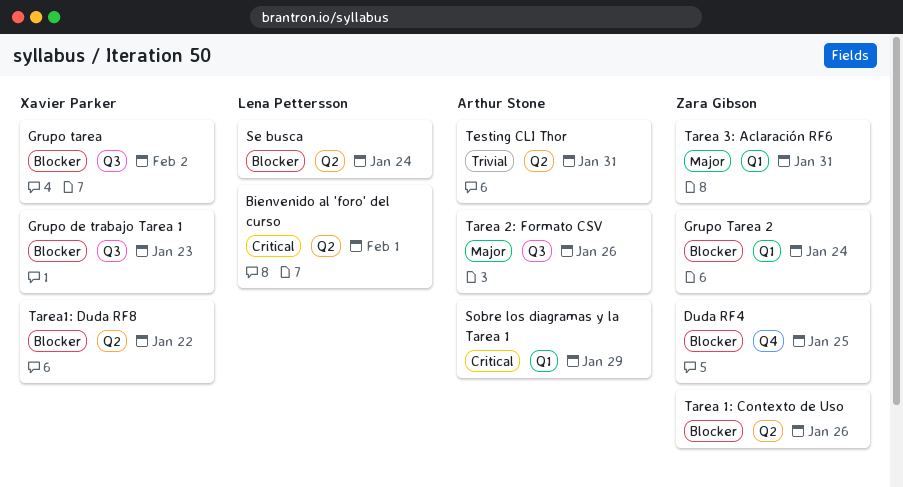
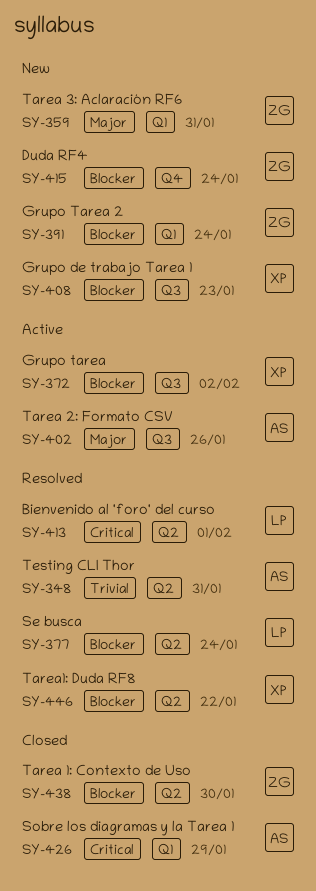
Duda RF4, due: Jan 25 -> Jan 24
Tarea 1: Contexto de Uso, due: Jan 26 -> Jan 30

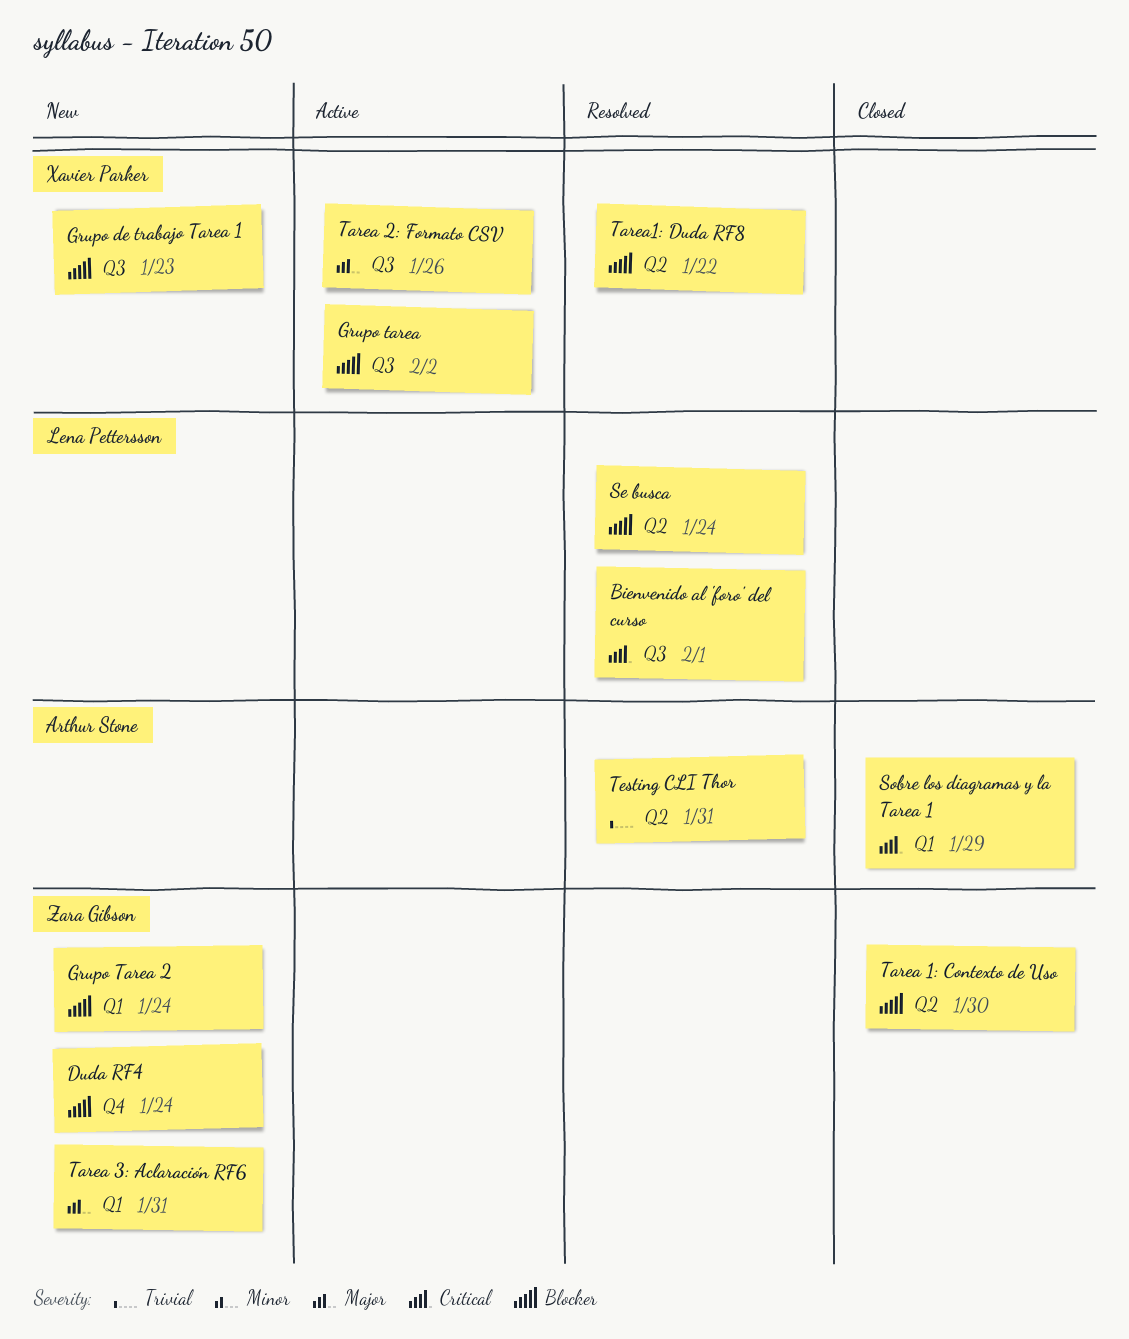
Bienvenido al 'foro' del curso, label: Q2 -> Q3
Tarea 2: Formato CSV, owner: Arthur Stone -> Xavier Parker

